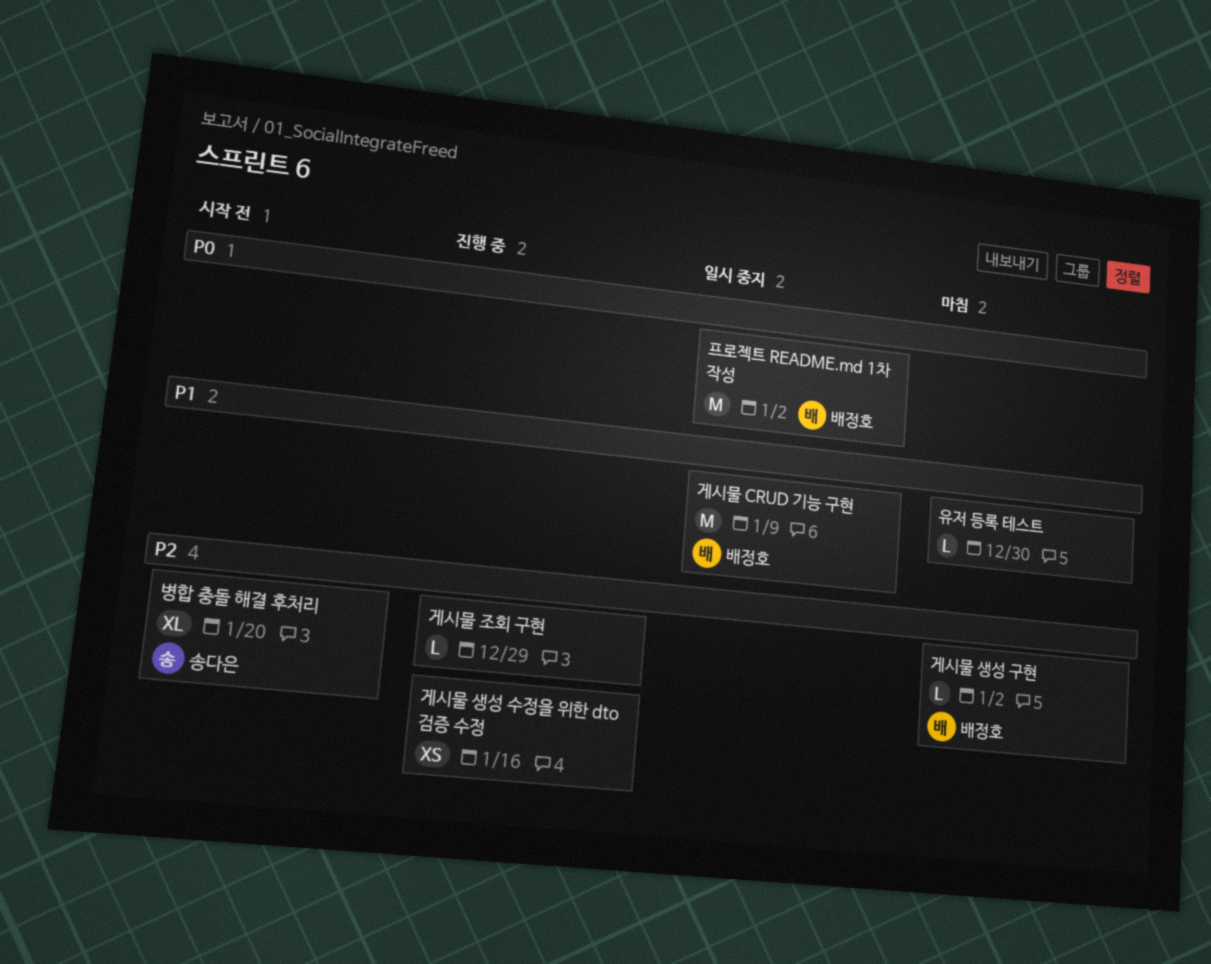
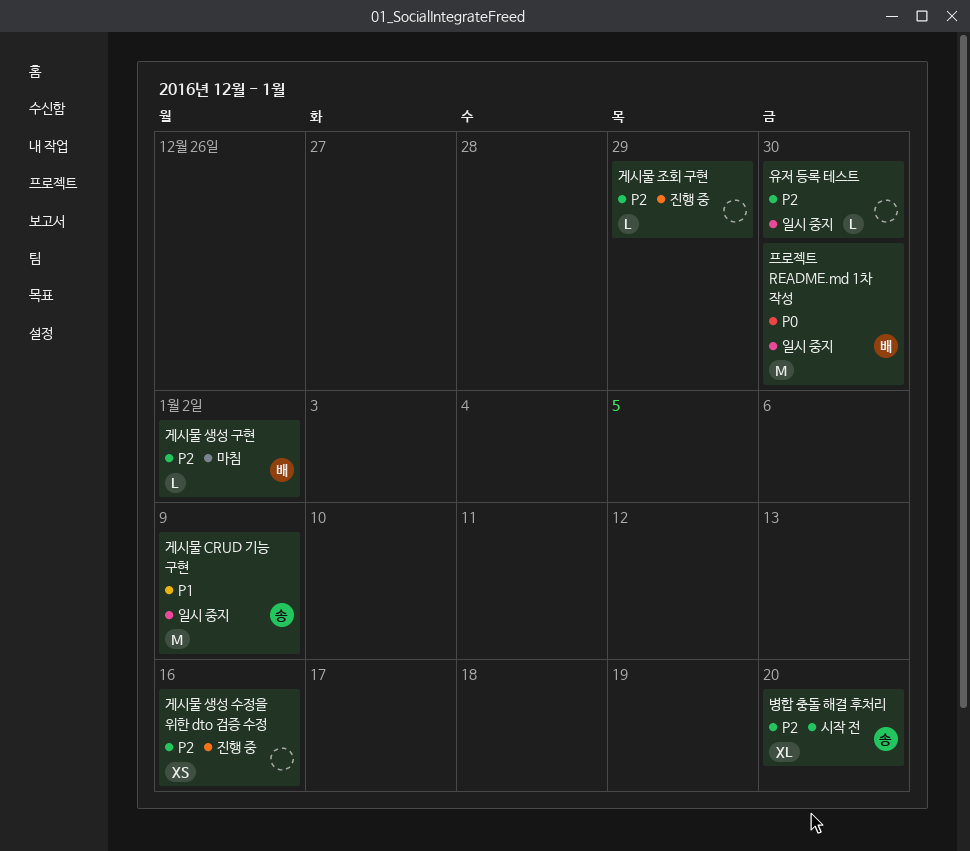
게시물 CRUD 기능 구현, owner: 배정호 -> 송다은
유저 등록 테스트, status: 마침 -> 일시 중지
유저 등록 테스트, priority: P1 -> P2
프로젝트 README.md 1차 작성, due: Jan 2 -> Dec 30

